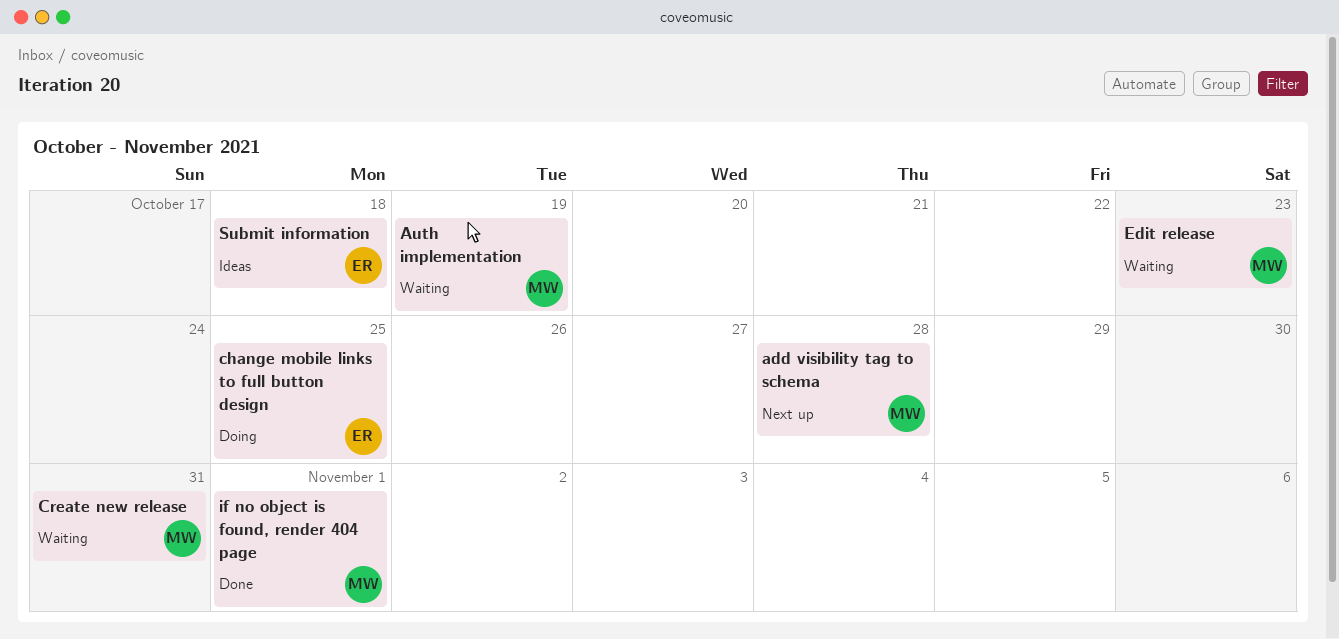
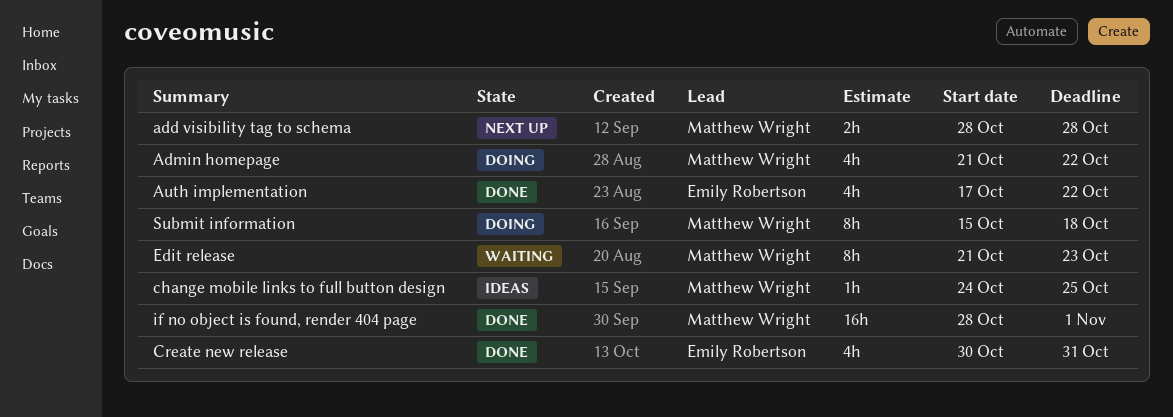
Admin homepage: none -> present
Auth implementation, status: Waiting -> Done
Auth implementation, owner: Matthew Wright -> Emily Robertson
Auth implementation, due: Oct 19 -> Oct 22
change mobile links to full button design, status: Doing -> Ideas
change mobile links to full button design, owner: Emily Robertson -> Matthew Wright
Create new release, status: Waiting -> Done
Create new release, owner: Matthew Wright -> Emily Robertson
Submit information, status: Ideas -> Doing
Submit information, owner: Emily Robertson -> Matthew Wright

